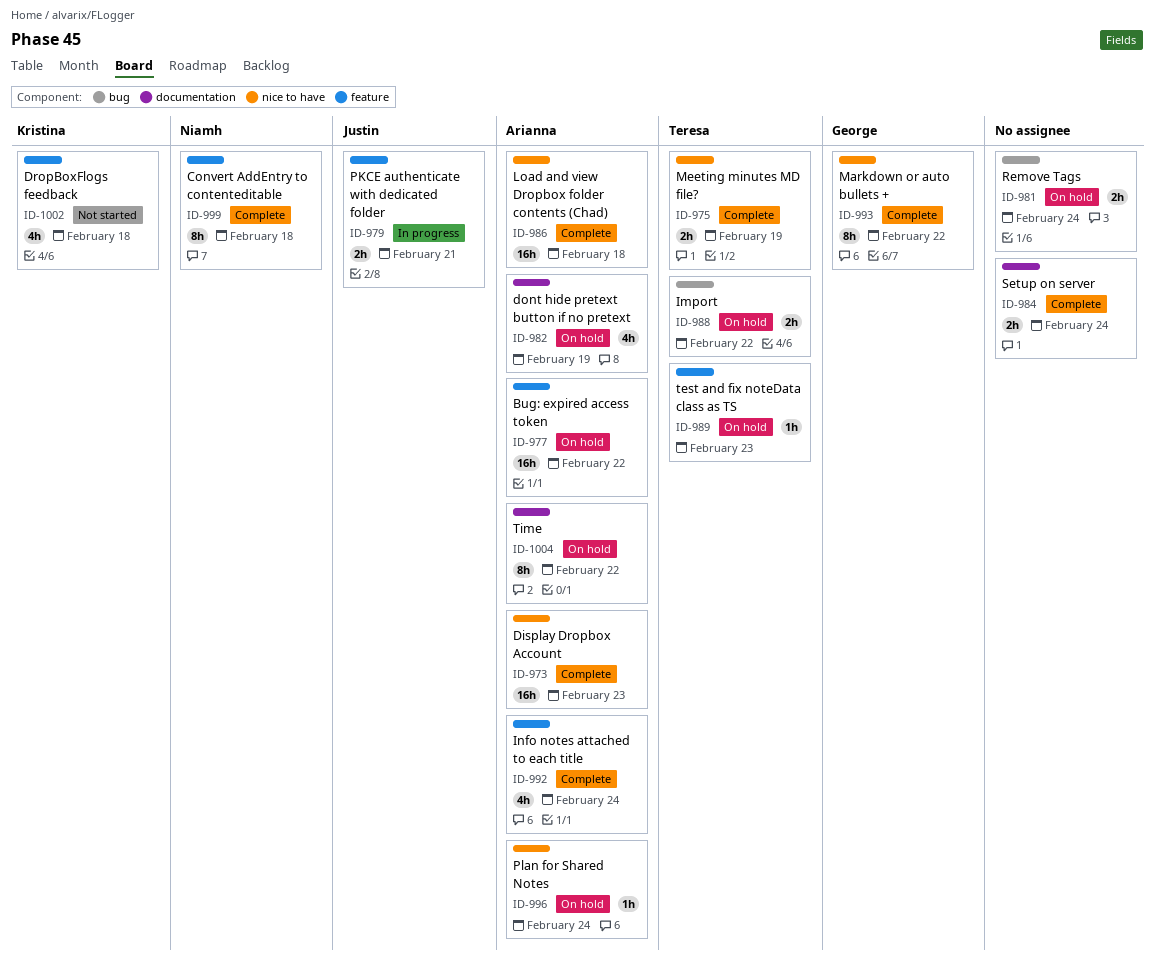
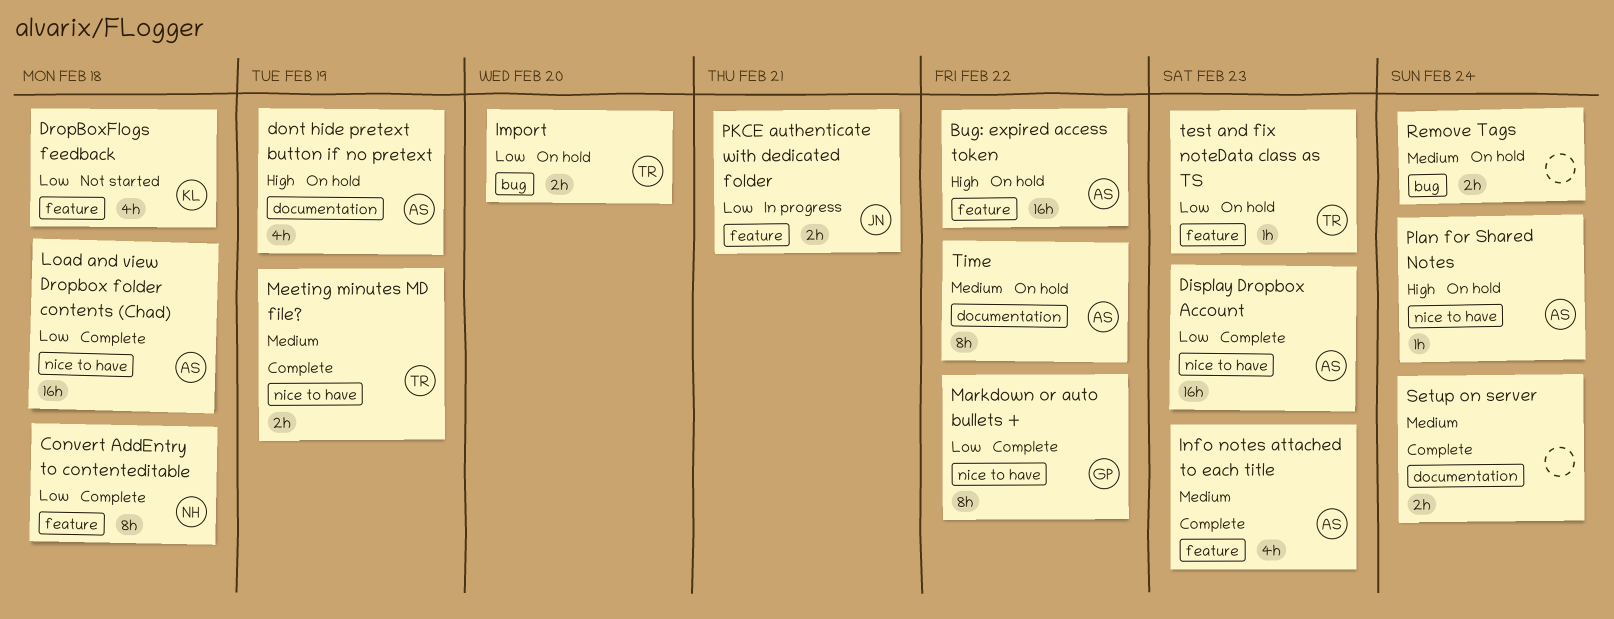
Import, due: Feb 22 -> Feb 20
Info notes attached to each title, due: Feb 24 -> Feb 23

